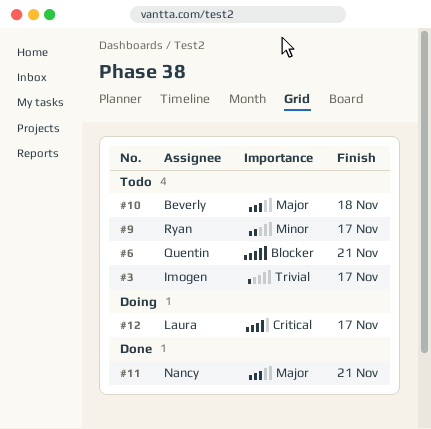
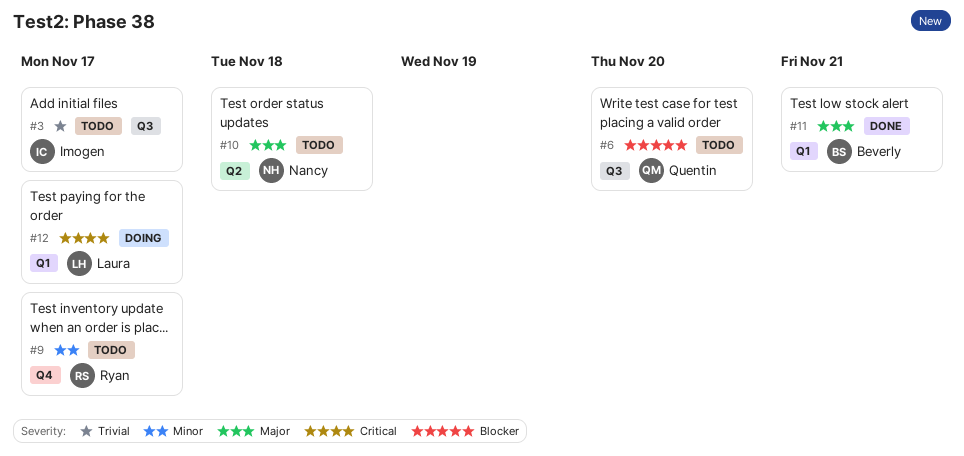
#6, due: Nov 21 -> Nov 20
#10, owner: Beverly -> Nancy
#11, owner: Nancy -> Beverly

